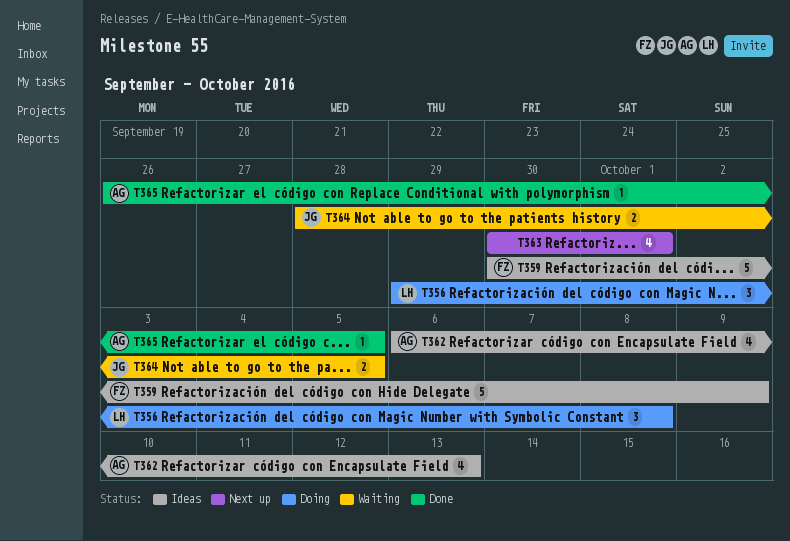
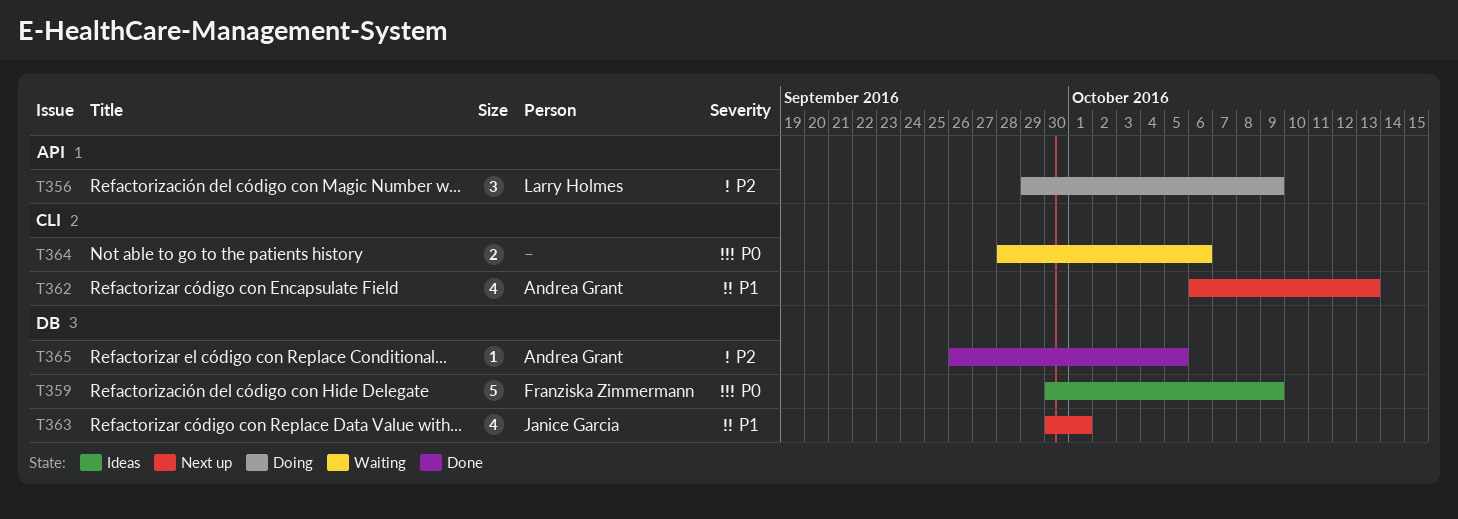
T356, due: Oct 8 -> Oct 9
T362, status: Ideas -> Next up
T363, owner: none -> Janice Garcia
T364, owner: Janice Garcia -> none
T364, due: Oct 5 -> Oct 6

